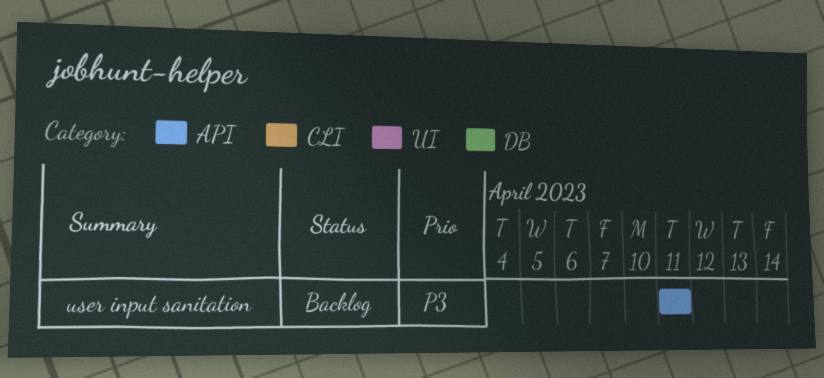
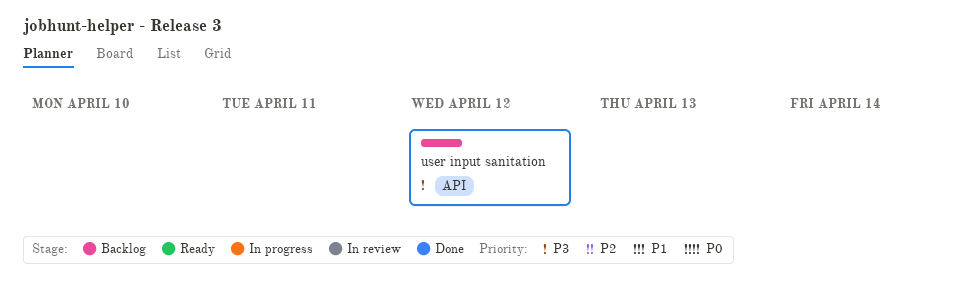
user input sanitation, due: Apr 11 -> Apr 12

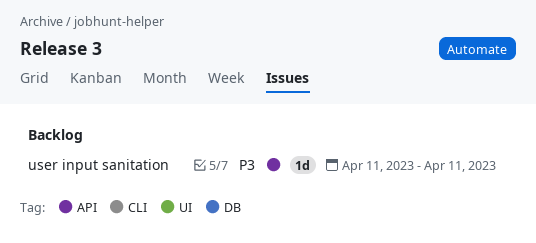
user input sanitation, due: Apr 12 -> Apr 11

